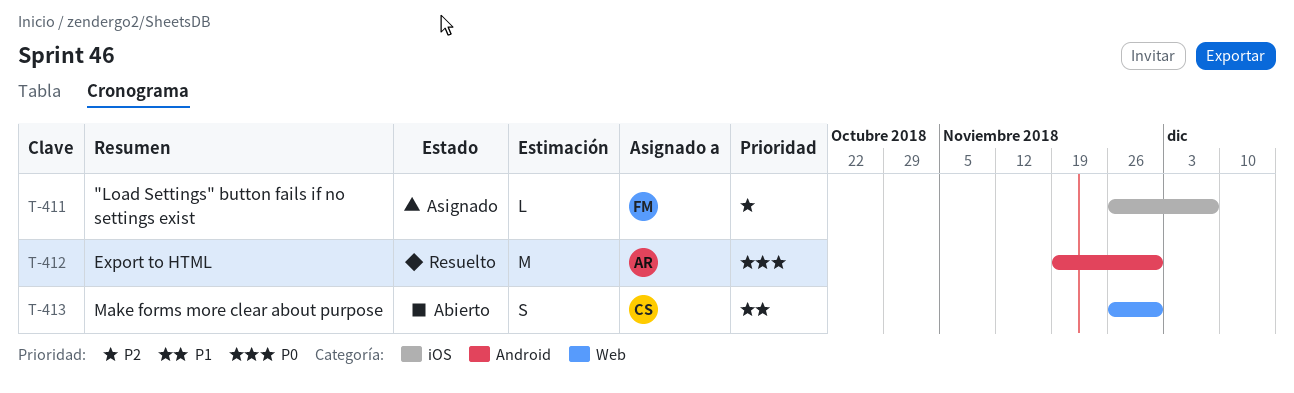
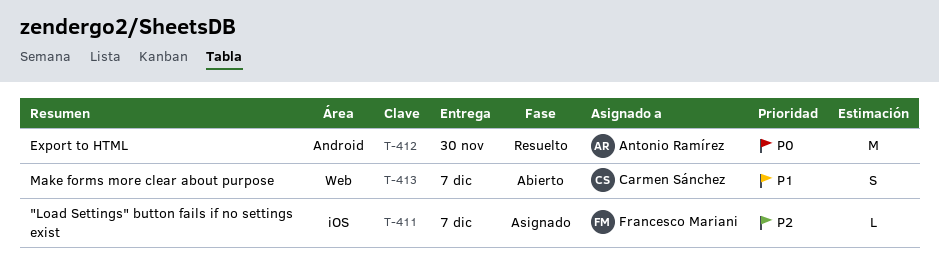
T-413, due: Nov 30 -> Dec 7

